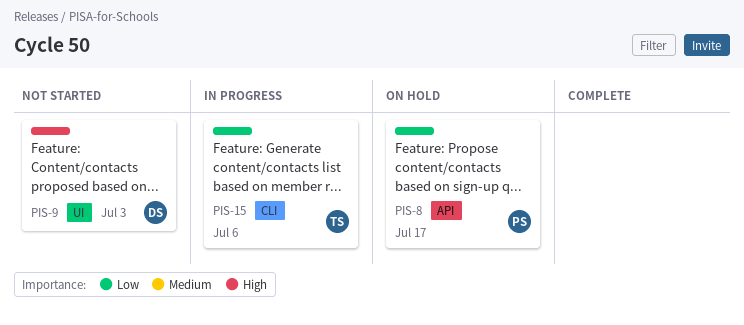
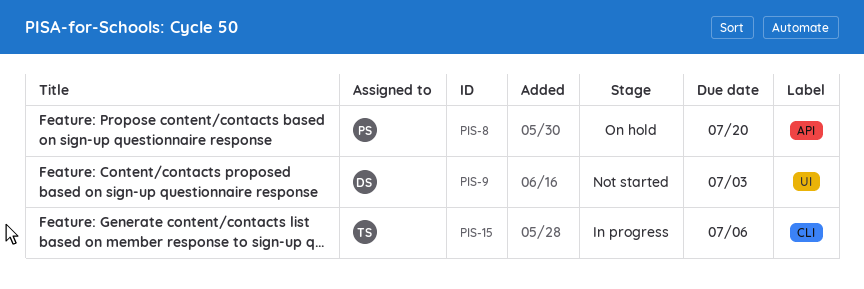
PIS-8, due: Jul 17 -> Jul 20

